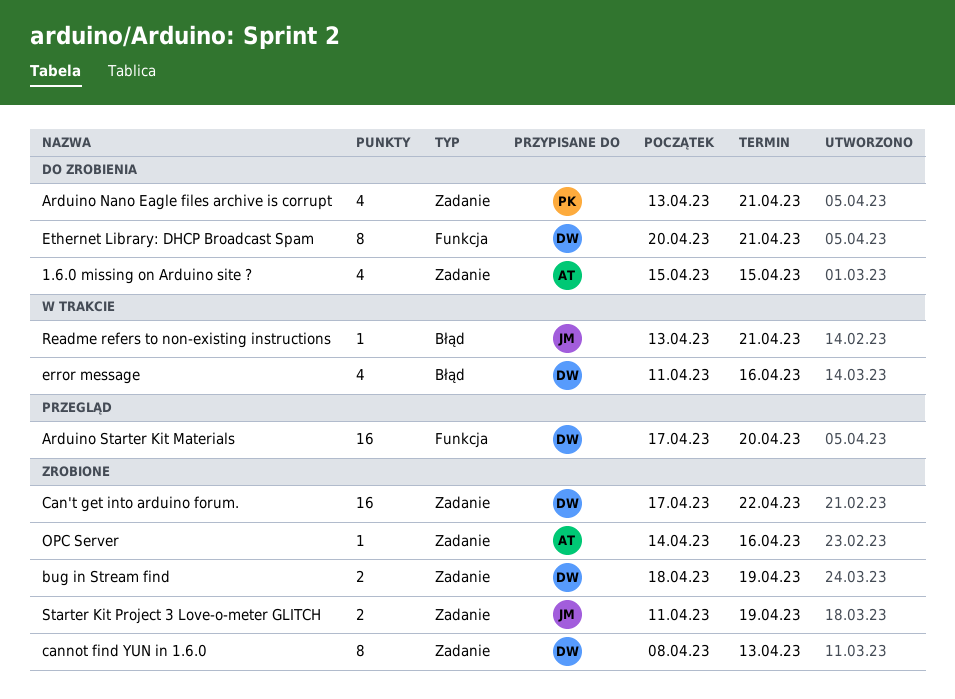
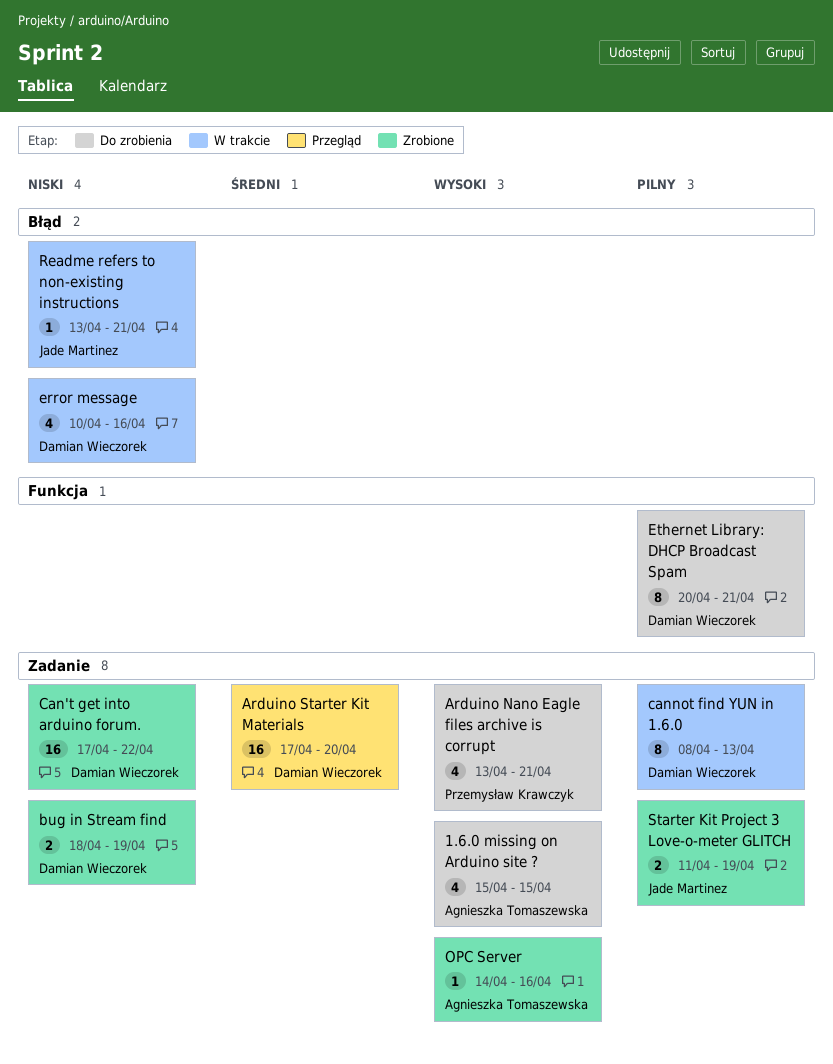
Arduino Starter Kit Materials, label: Funkcja -> Zadanie
cannot find YUN in 1.6.0, status: Zrobione -> W trakcie
error message, start: Apr 11 -> Apr 10

